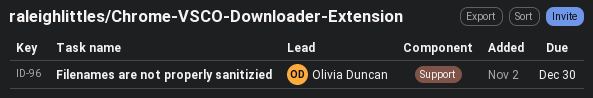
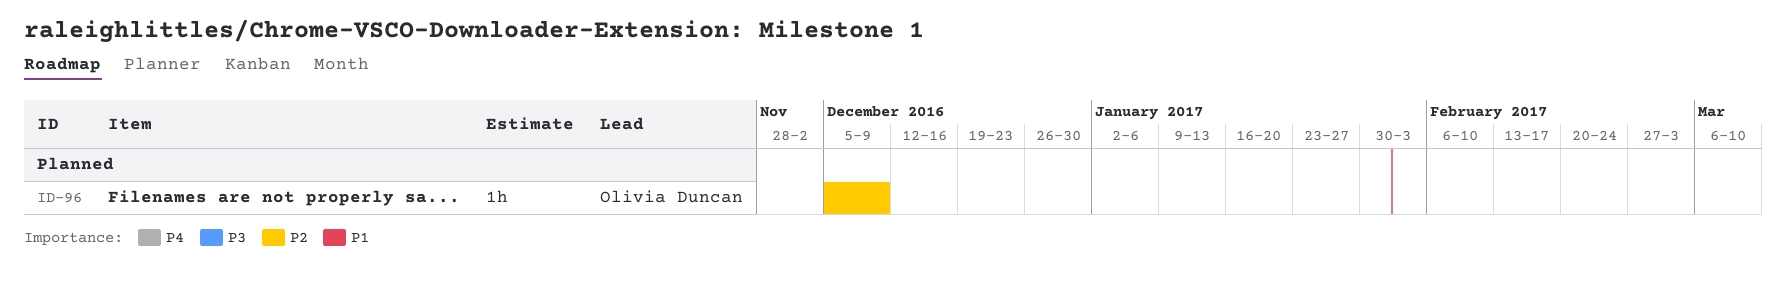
ID-96, due: Dec 30 -> Dec 9

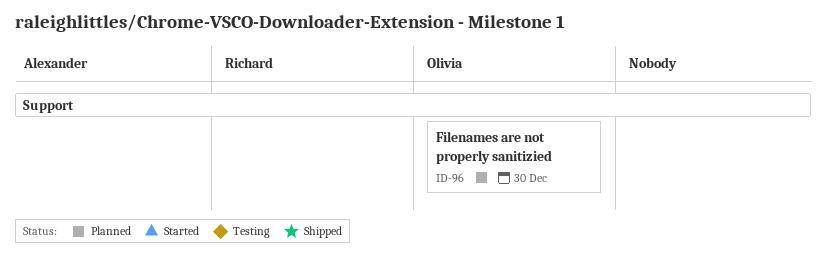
ID-96, due: Dec 9 -> Dec 30

